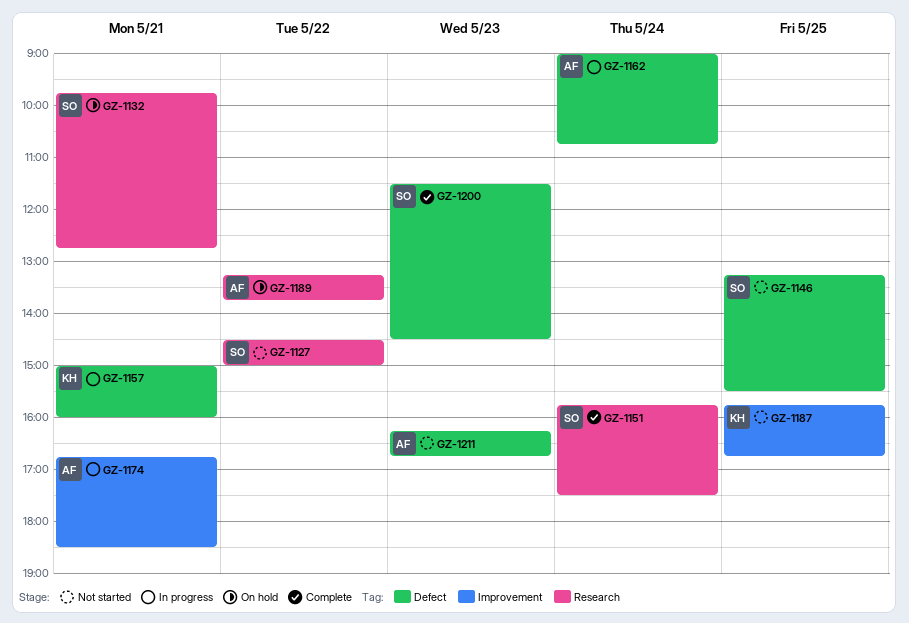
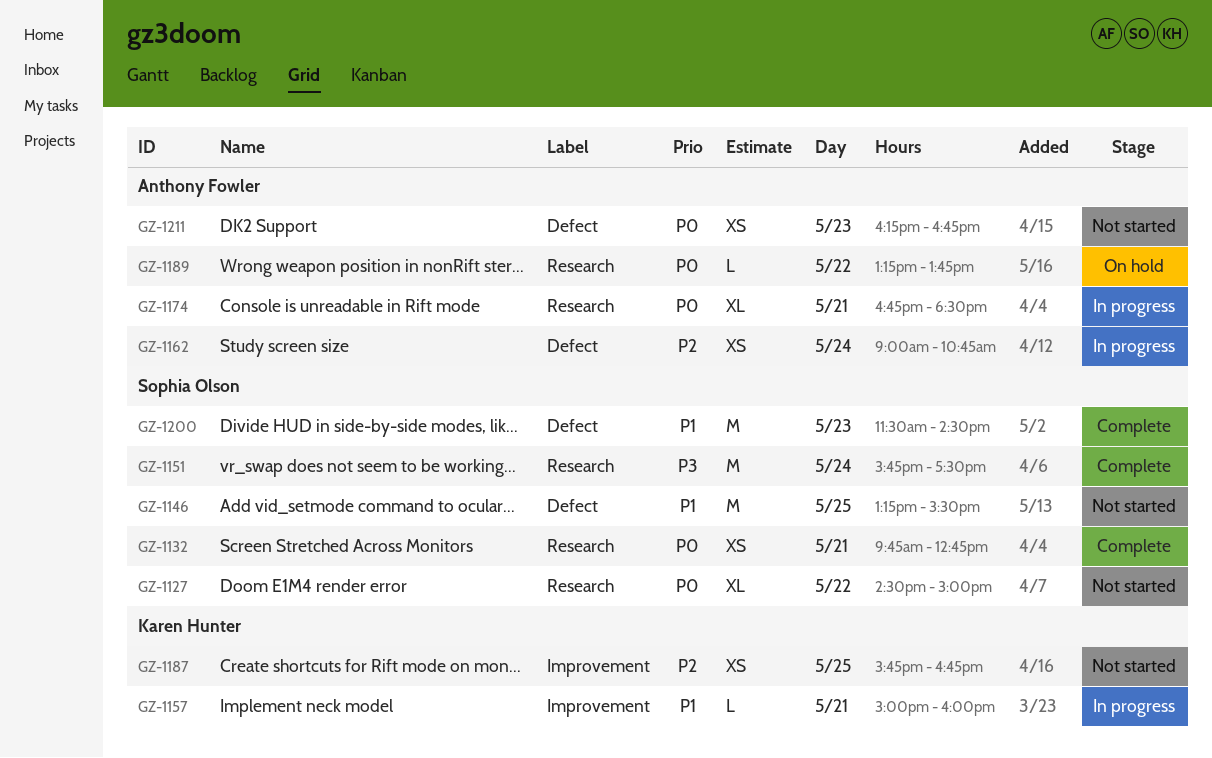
GZ-1132, status: On hold -> Complete
GZ-1157, label: Defect -> Improvement
GZ-1174, label: Improvement -> Research

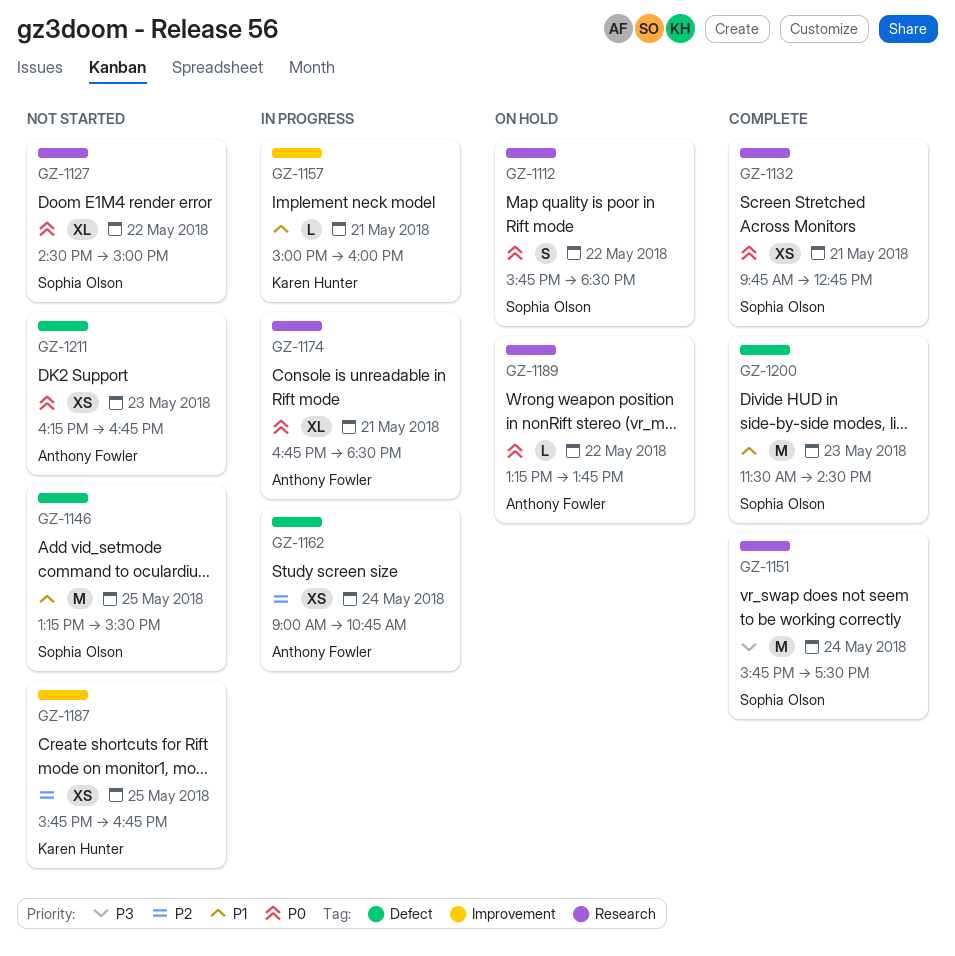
GZ-1112: none -> present

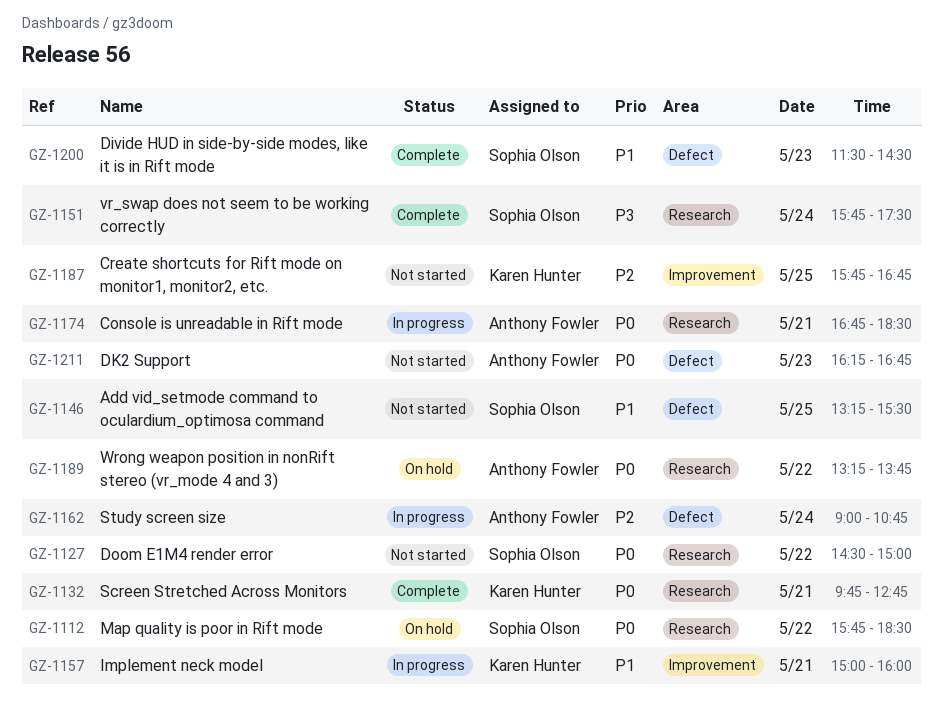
GZ-1132, owner: Sophia Olson -> Karen Hunter

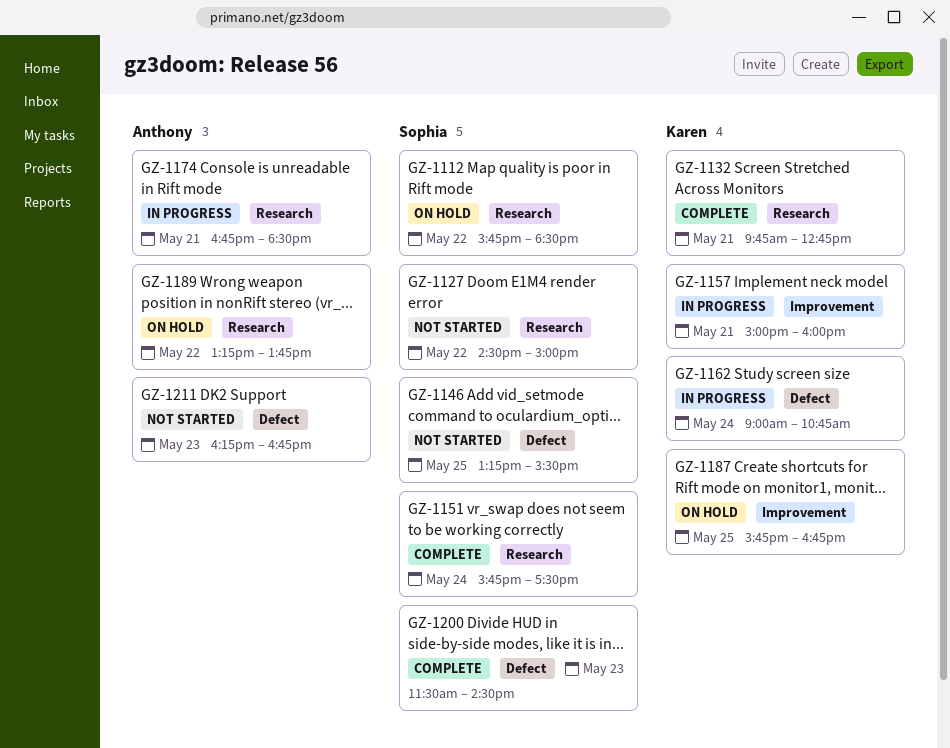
GZ-1162, owner: Anthony Fowler -> Karen Hunter
GZ-1187, status: Not started -> On hold

